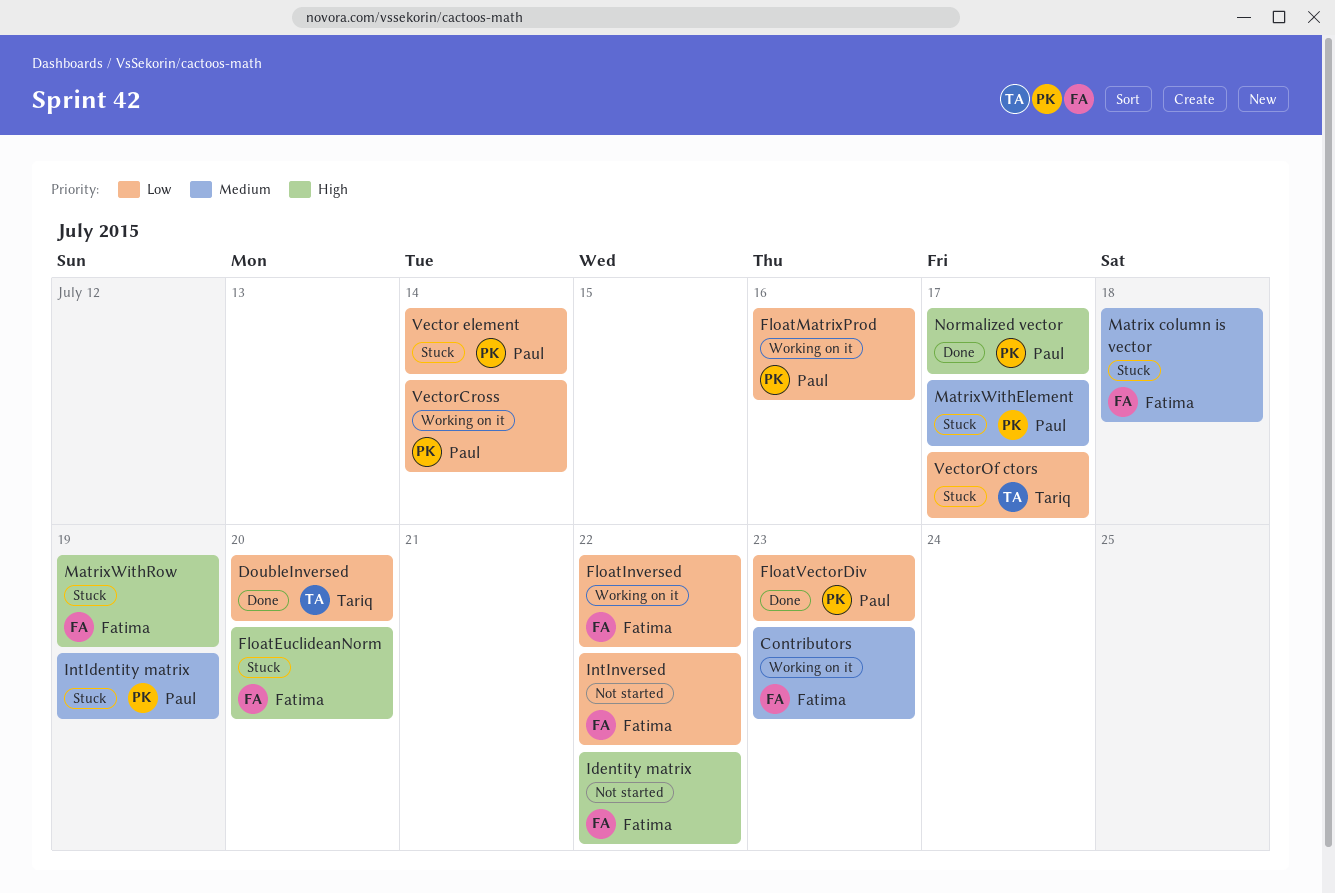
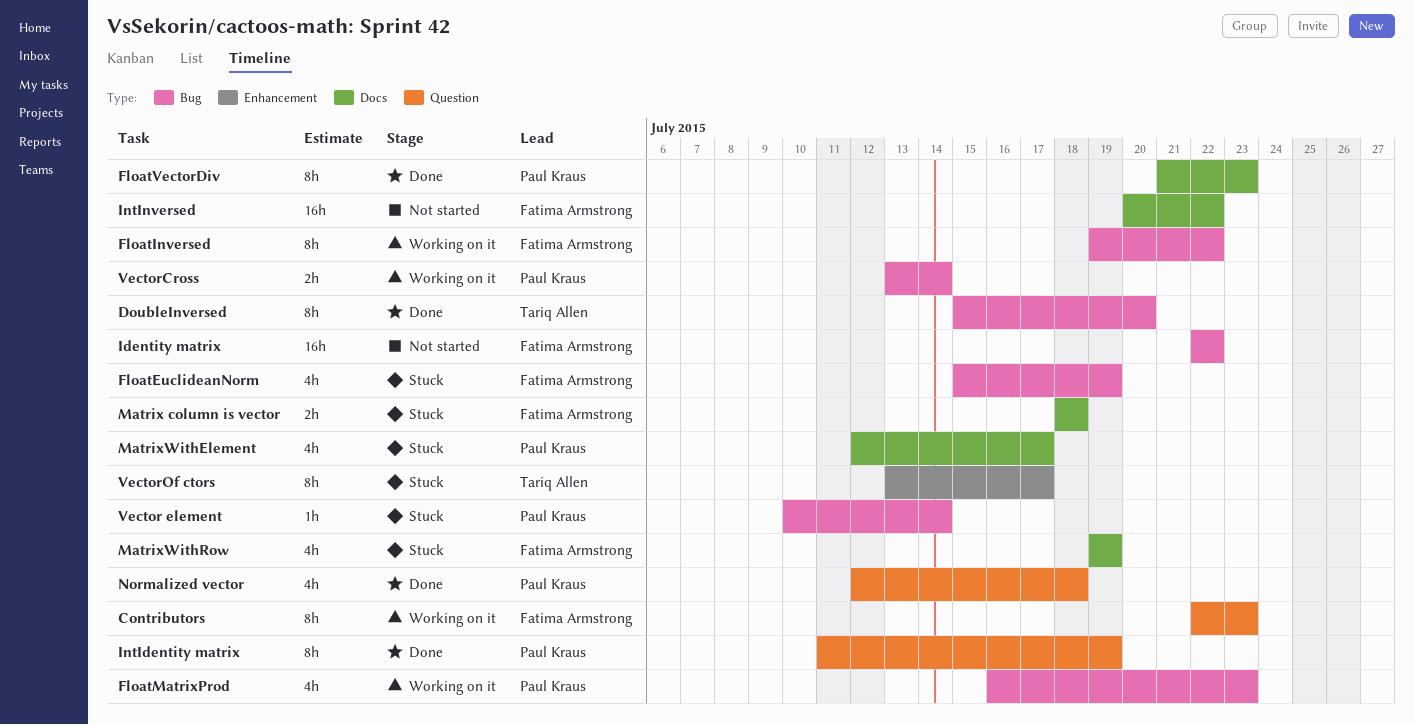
FloatEuclideanNorm, due: Jul 20 -> Jul 19
FloatMatrixProd, due: Jul 16 -> Jul 23
IntIdentity matrix, status: Stuck -> Done
Normalized vector, due: Jul 17 -> Jul 18

